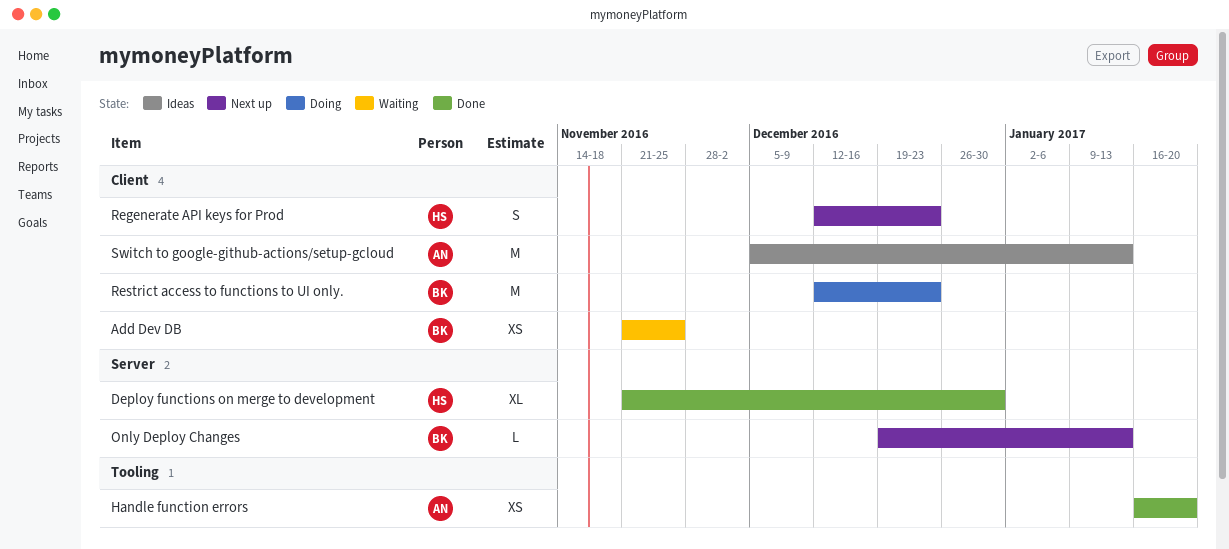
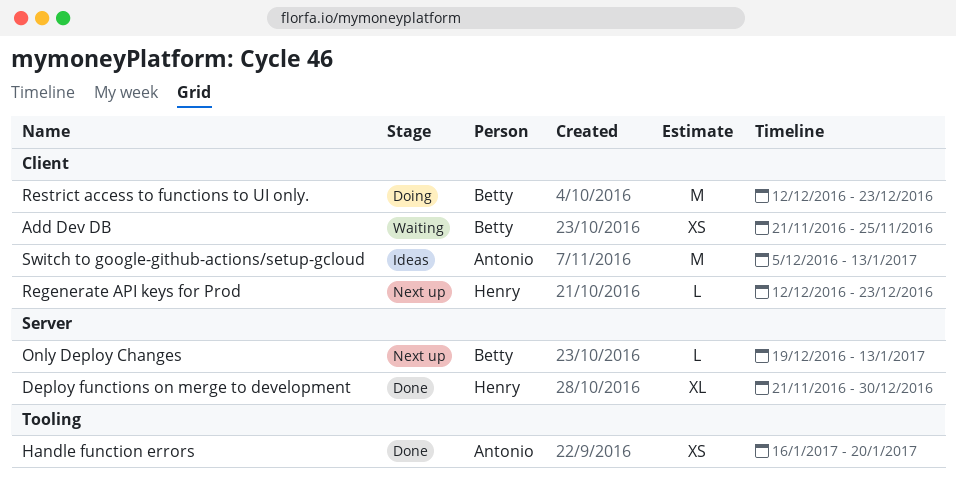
Regenerate API keys for Prod, estimate: S -> L

